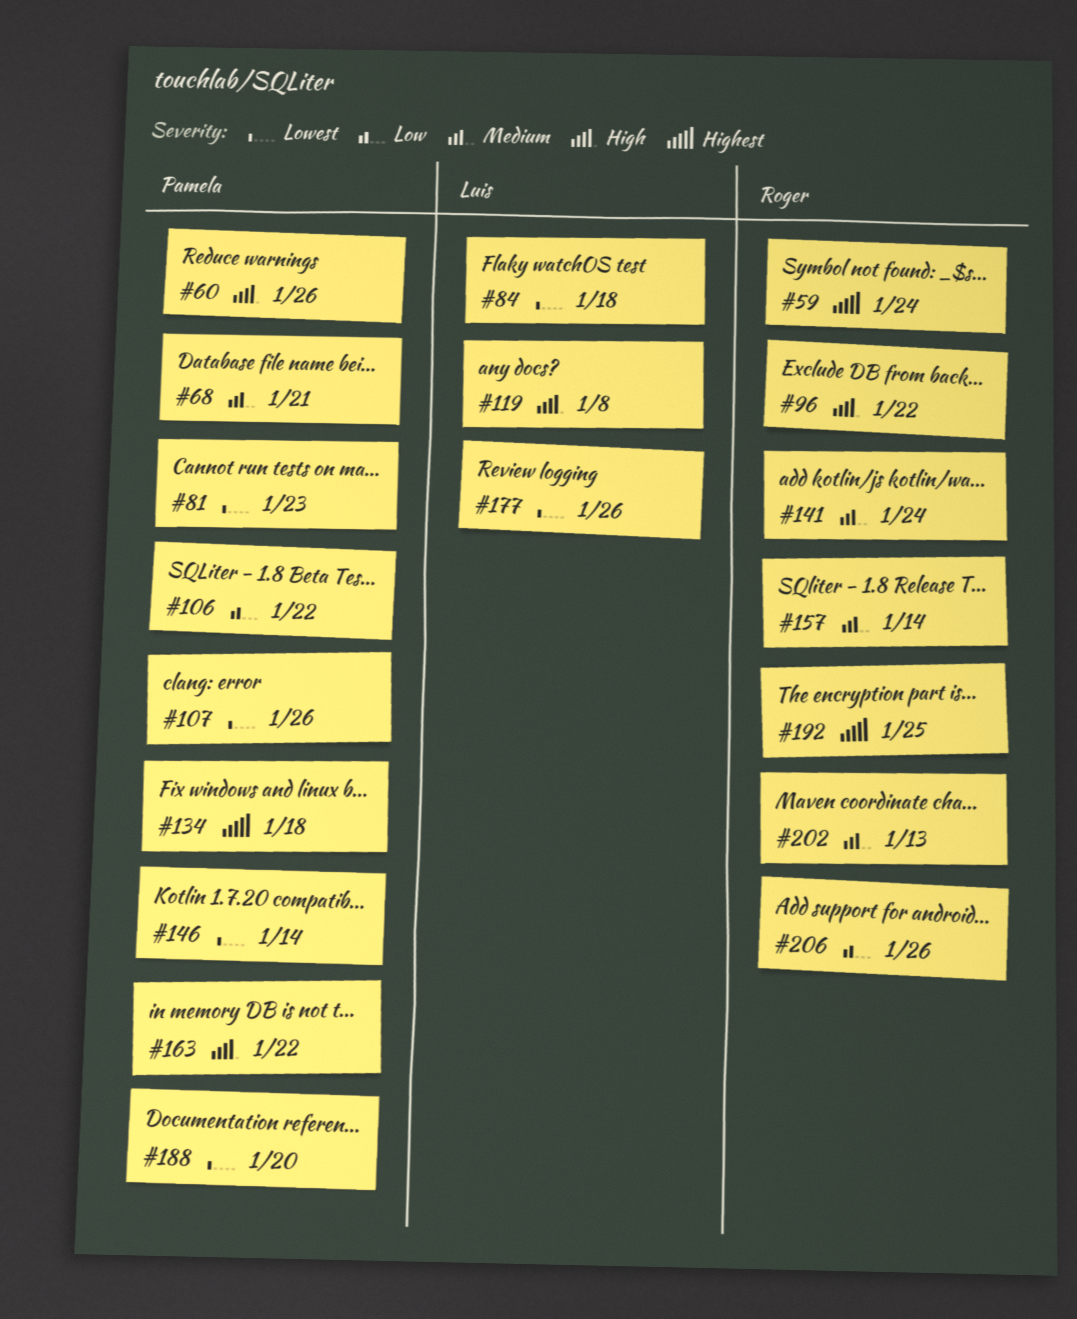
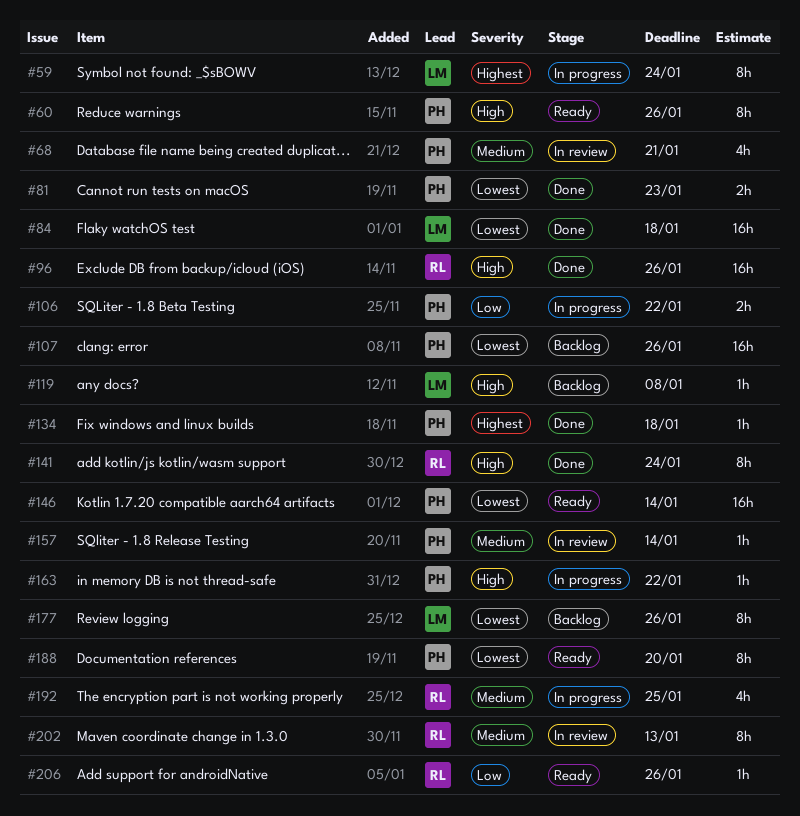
#59, owner: Roger -> Luis
#96, due: Jan 22 -> Jan 26
#141, priority: Medium -> High
#157, owner: Roger -> Pamela
#192, priority: Highest -> Medium

